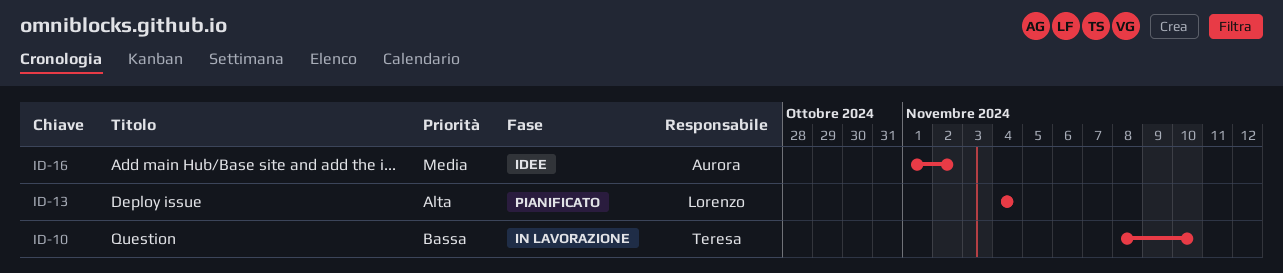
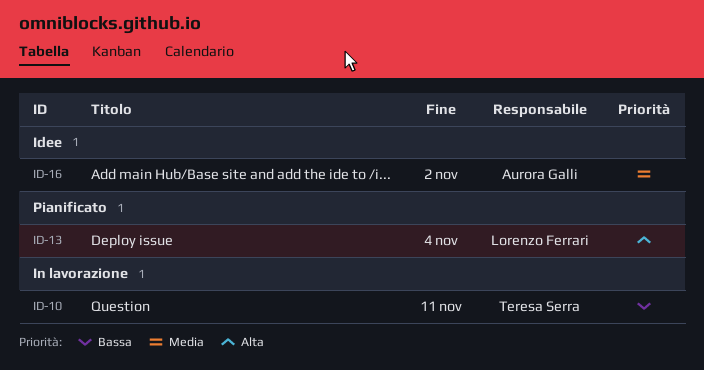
ID-10, due: Nov 10 -> Nov 11

